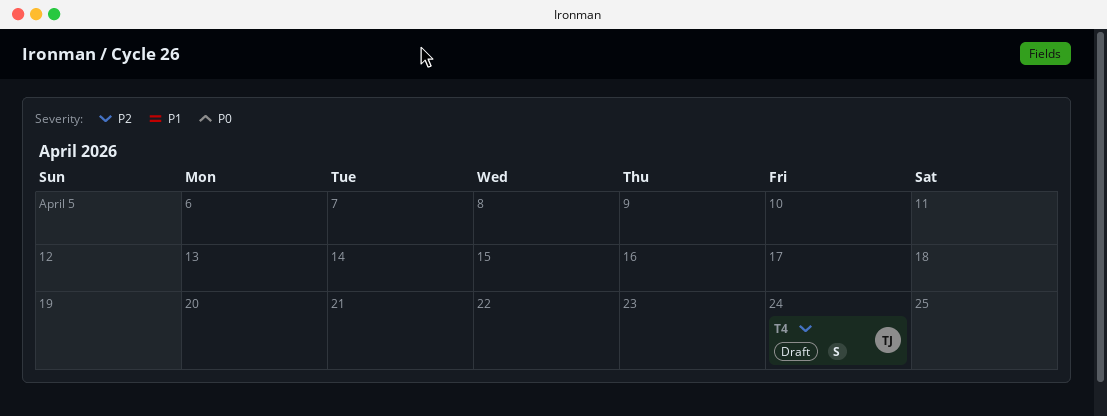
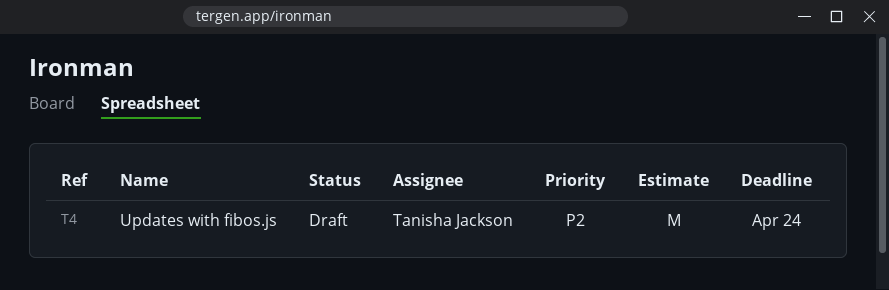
T4, estimate: S -> M

